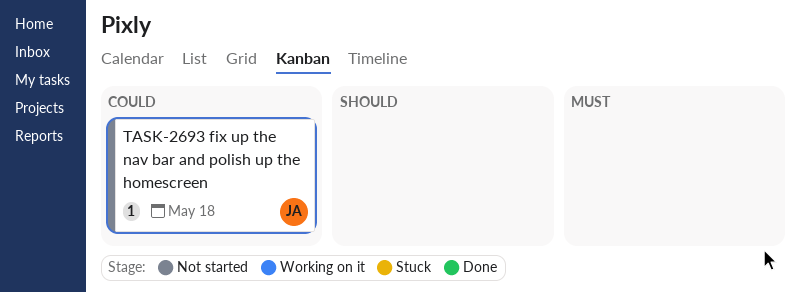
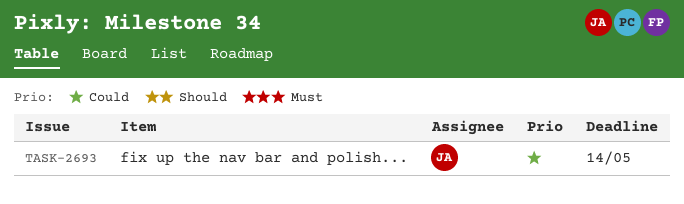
TASK-2693, due: May 18 -> May 14

